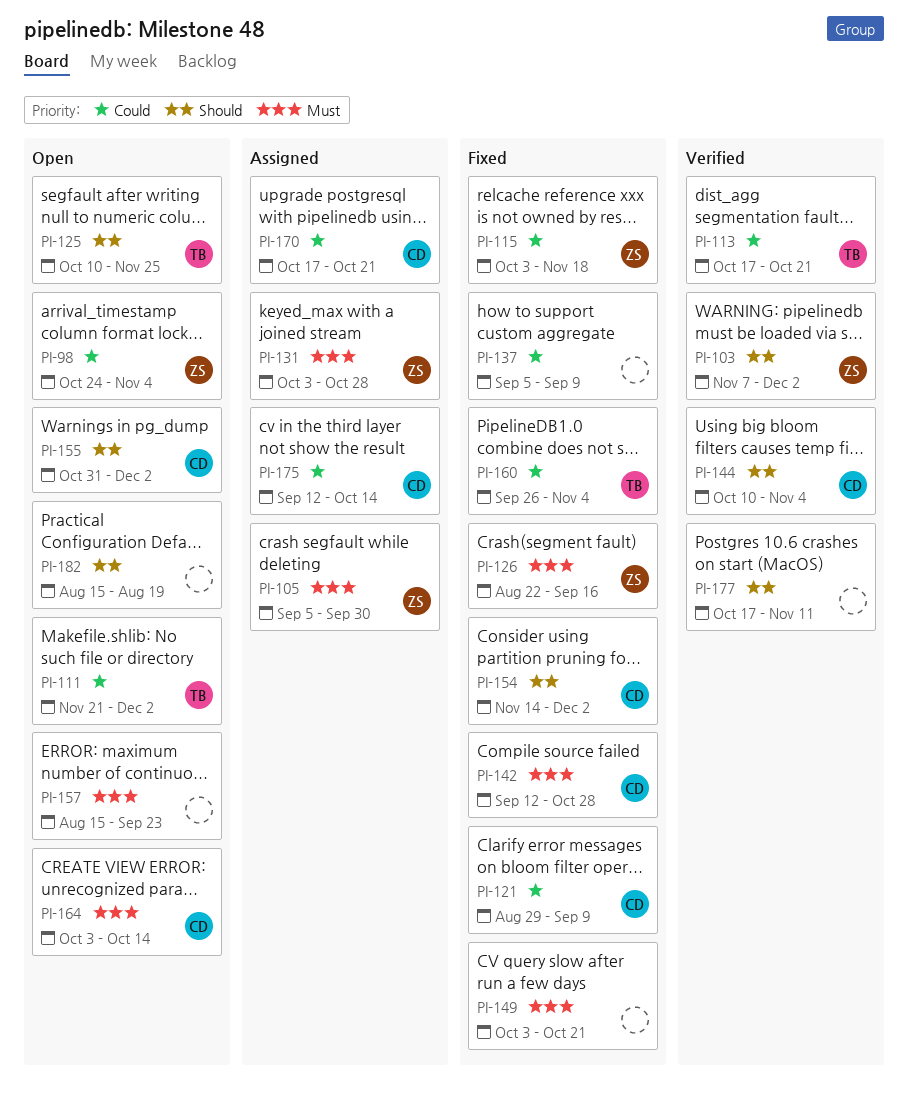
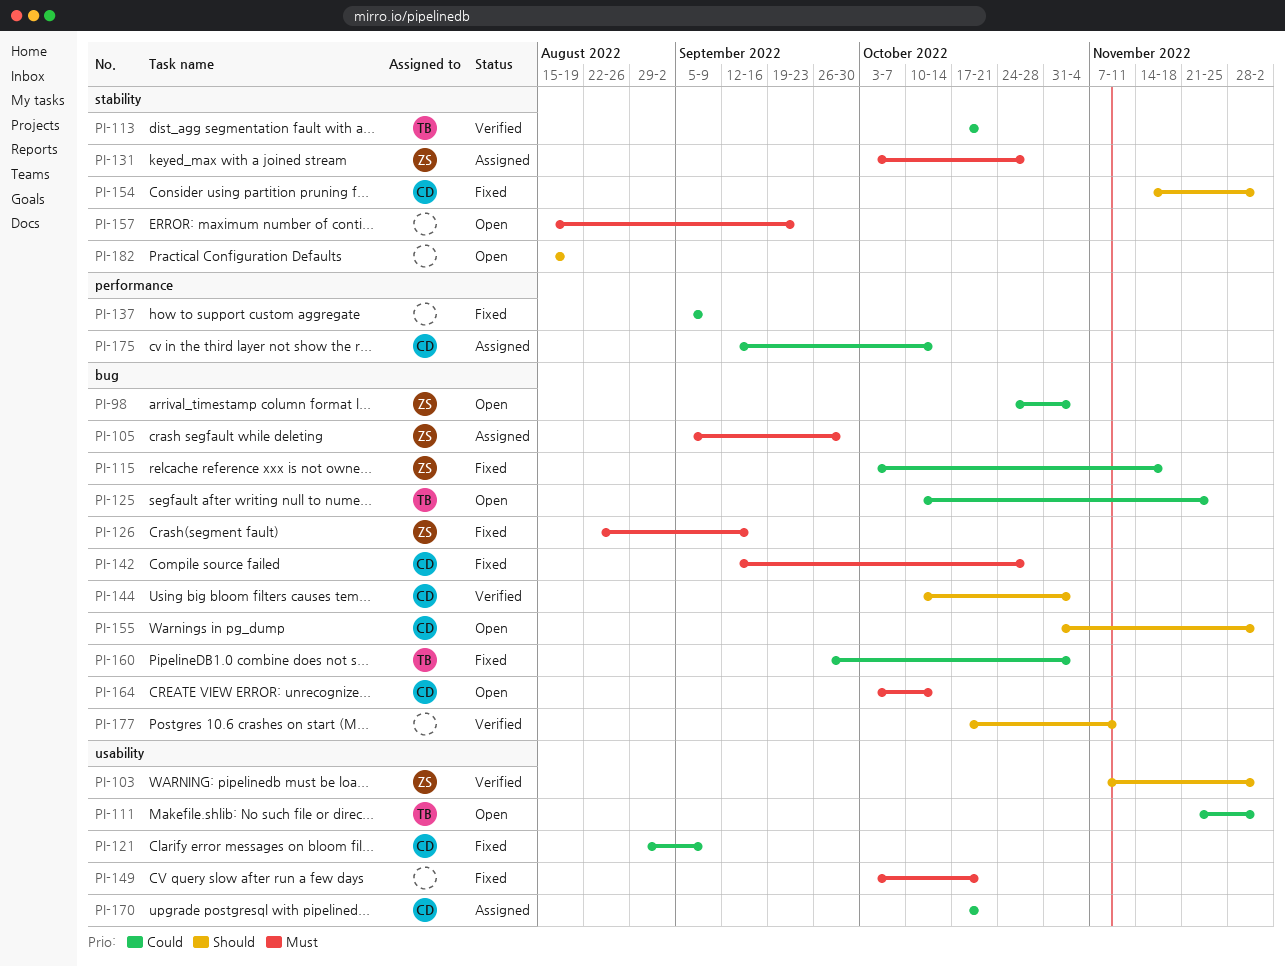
PI-125, priority: Should -> Could

